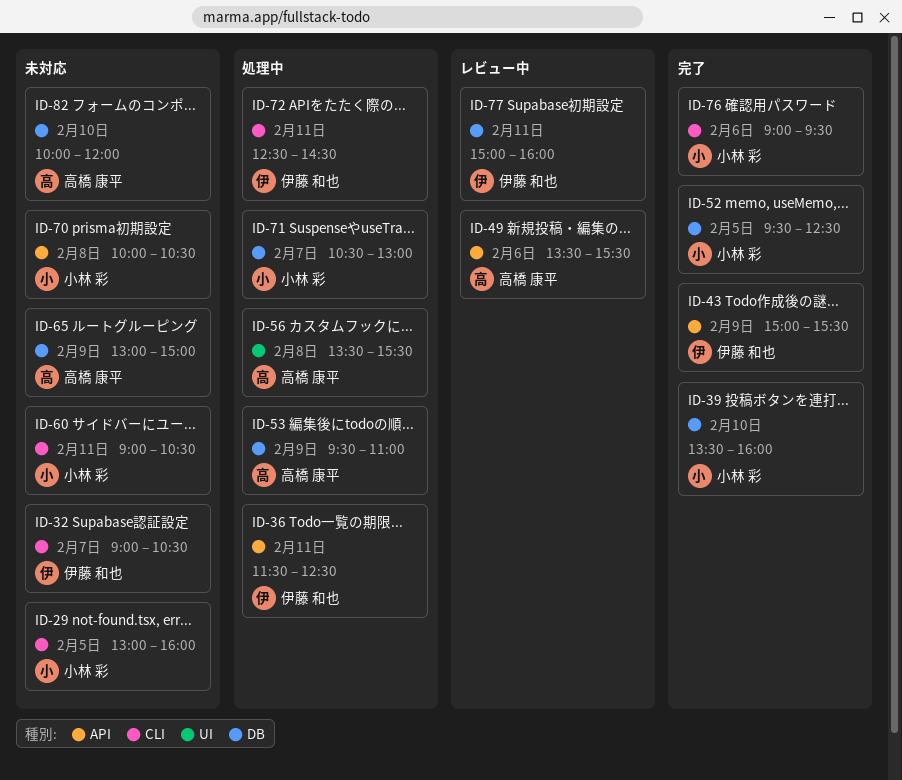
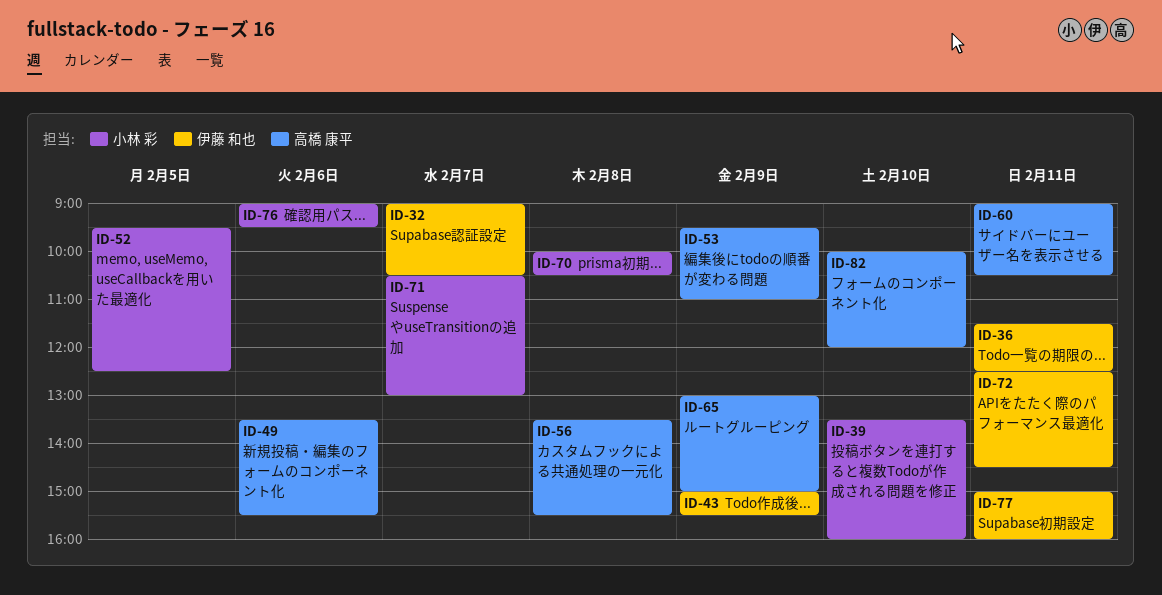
ID-29: present -> none
ID-60, owner: 小林 彩 -> 高橋 康平

